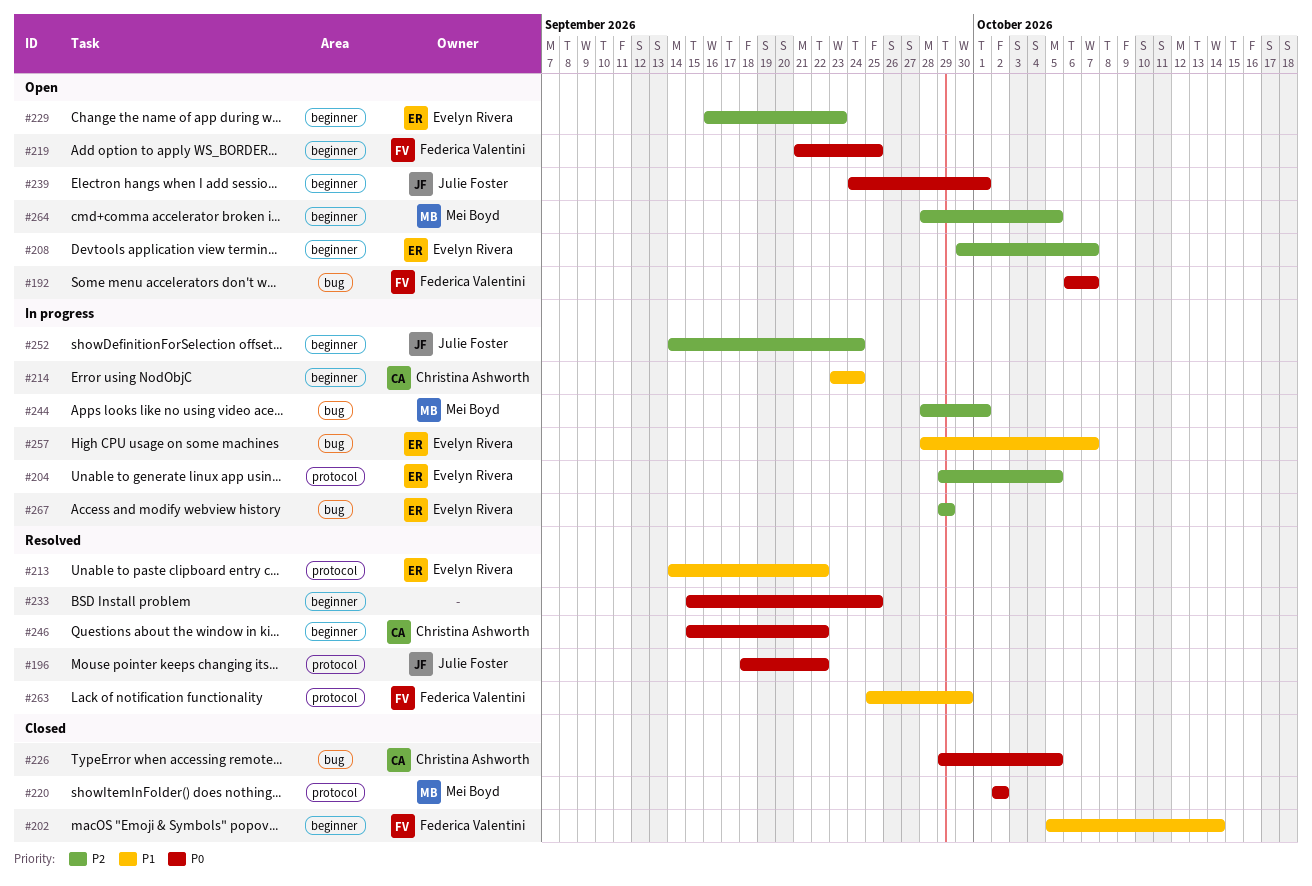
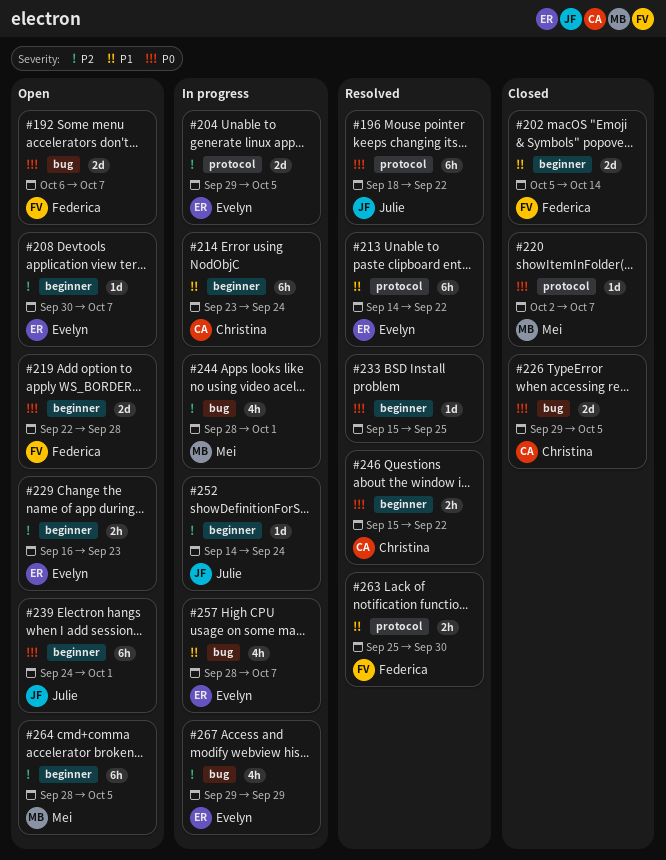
#219, start: Sep 21 -> Sep 22
#219, due: Sep 25 -> Sep 28
#220, due: Oct 2 -> Oct 7

